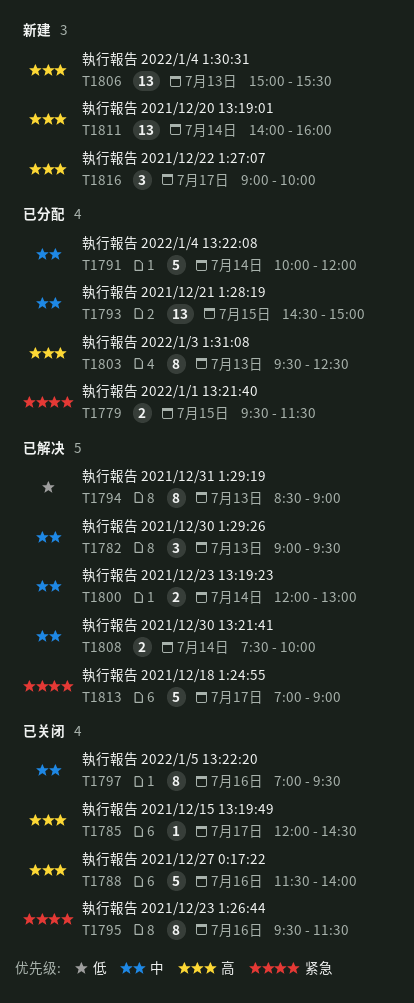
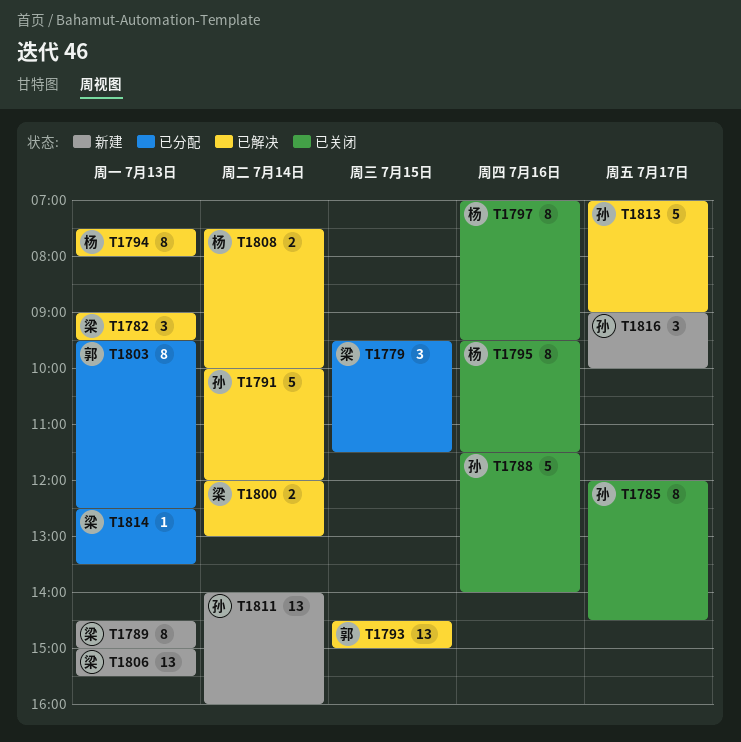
T1779, estimate: 2 -> 3
T1785, estimate: 1 -> 8
T1789: none -> present
T1791, status: 已分配 -> 已解决
T1793, status: 已分配 -> 已解决
T1794, begins: 08:30 -> 07:30
T1794, ends: 09:00 -> 08:00
T1814: none -> present

